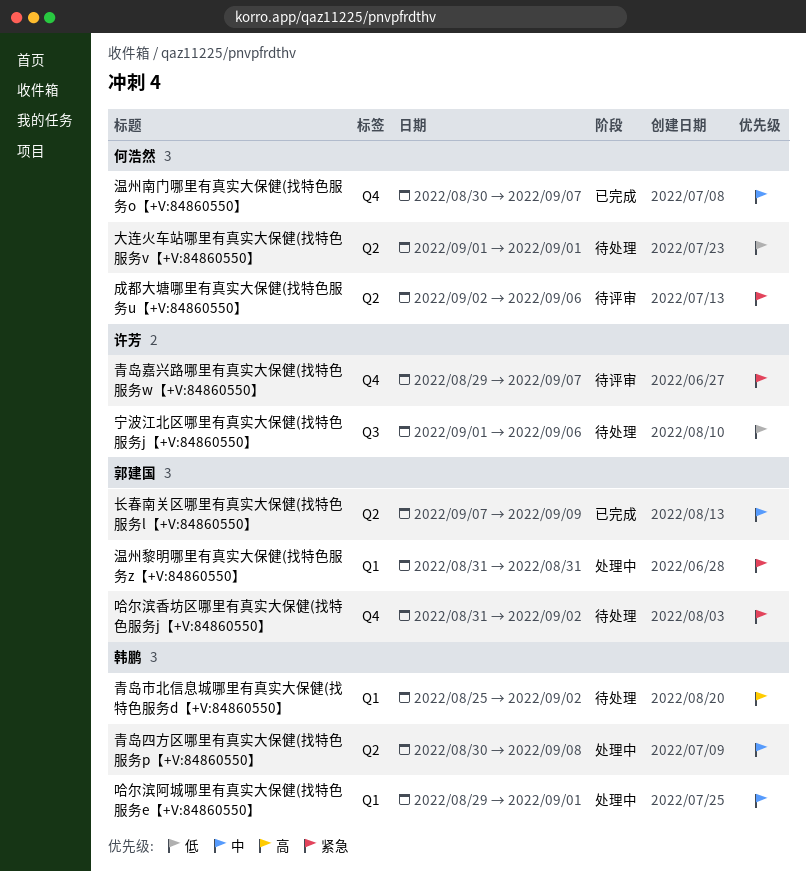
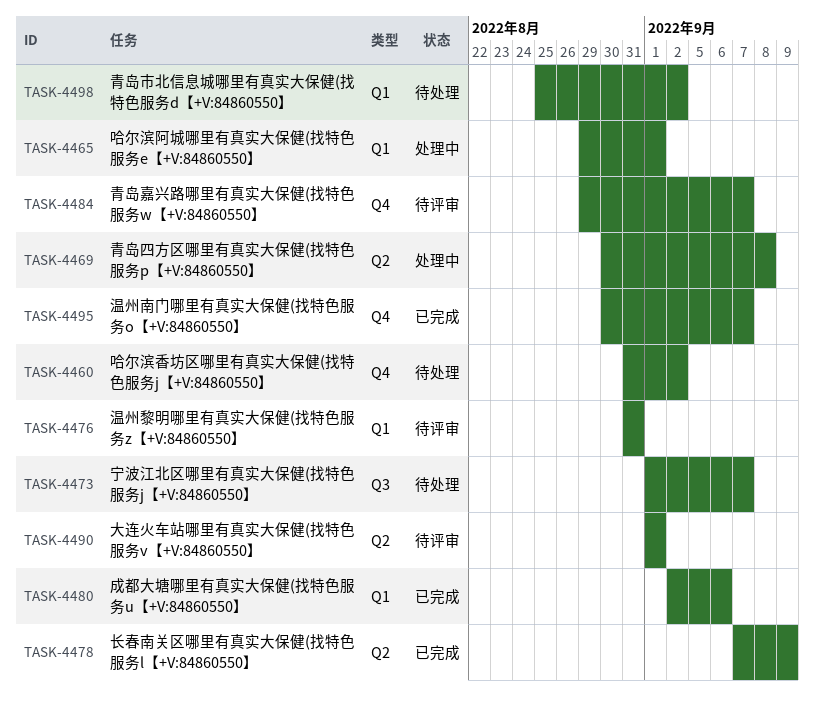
大连火车站哪里有真实大保健(找特色服务v【+V:84860550】, status: 待处理 -> 待评审
宁波江北区哪里有真实大保健(找特色服务j【+V:84860550】, due: Sep 6 -> Sep 7
成都大塘哪里有真实大保健(找特色服务u【+V:84860550】, status: 待评审 -> 已完成
成都大塘哪里有真实大保健(找特色服务u【+V:84860550】, label: Q2 -> Q1
温州黎明哪里有真实大保健(找特色服务z【+V:84860550】, status: 处理中 -> 待评审

